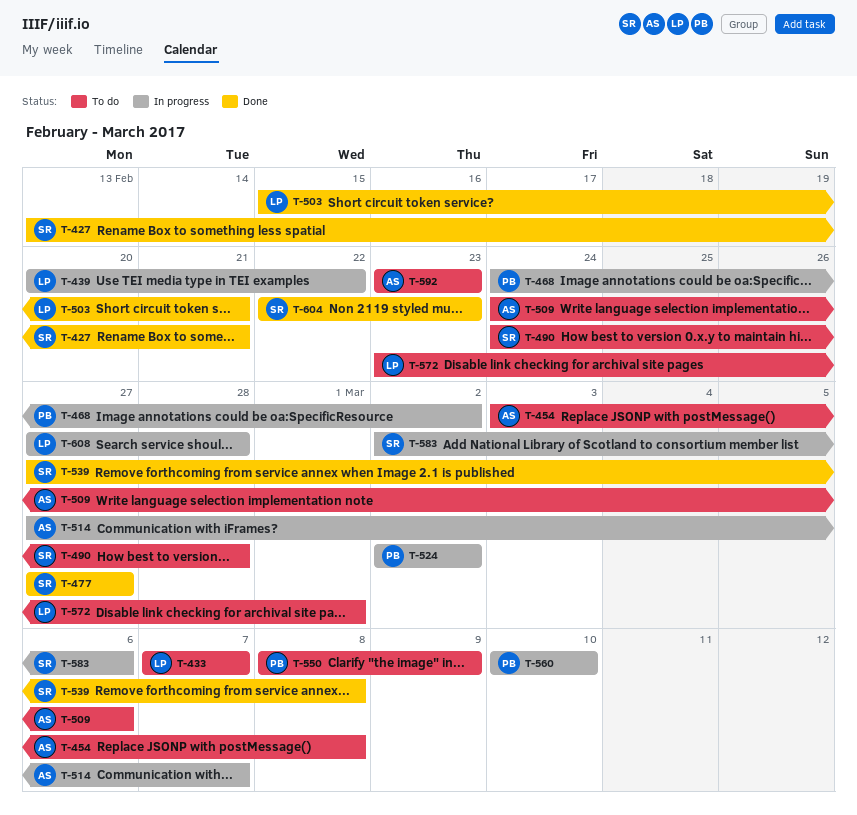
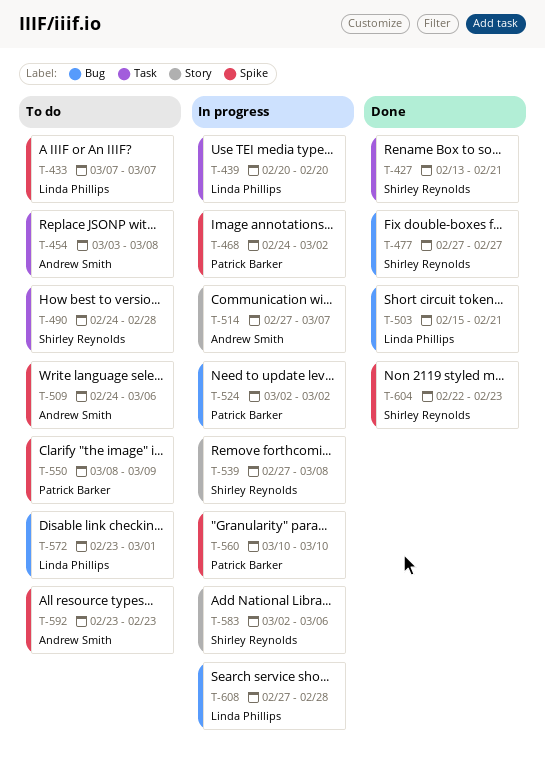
T-439, due: Feb 22 -> Feb 20
T-539, status: Done -> In progress

